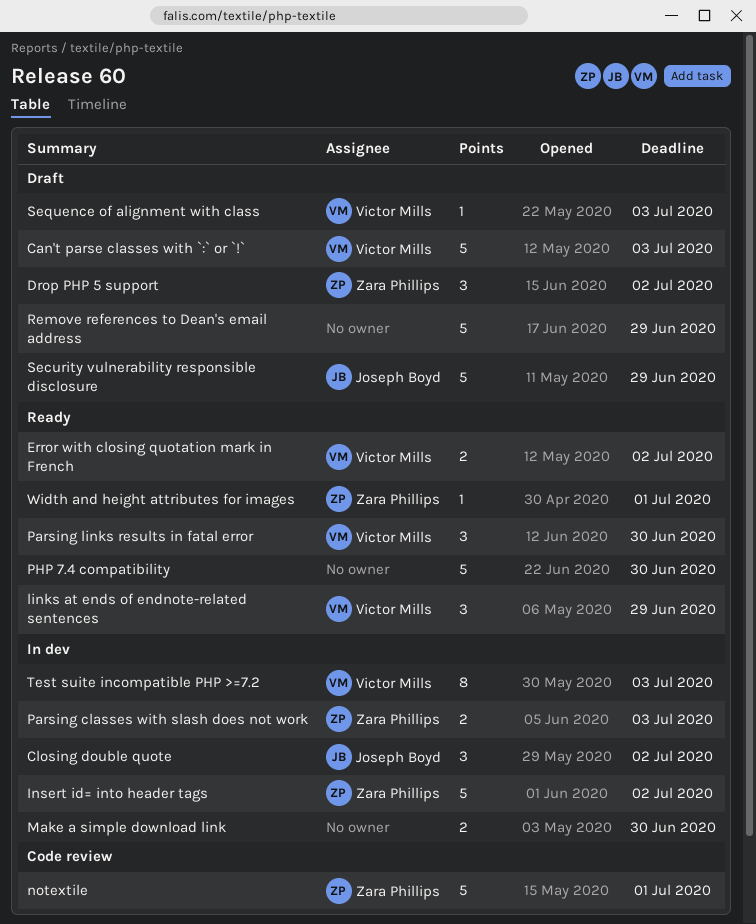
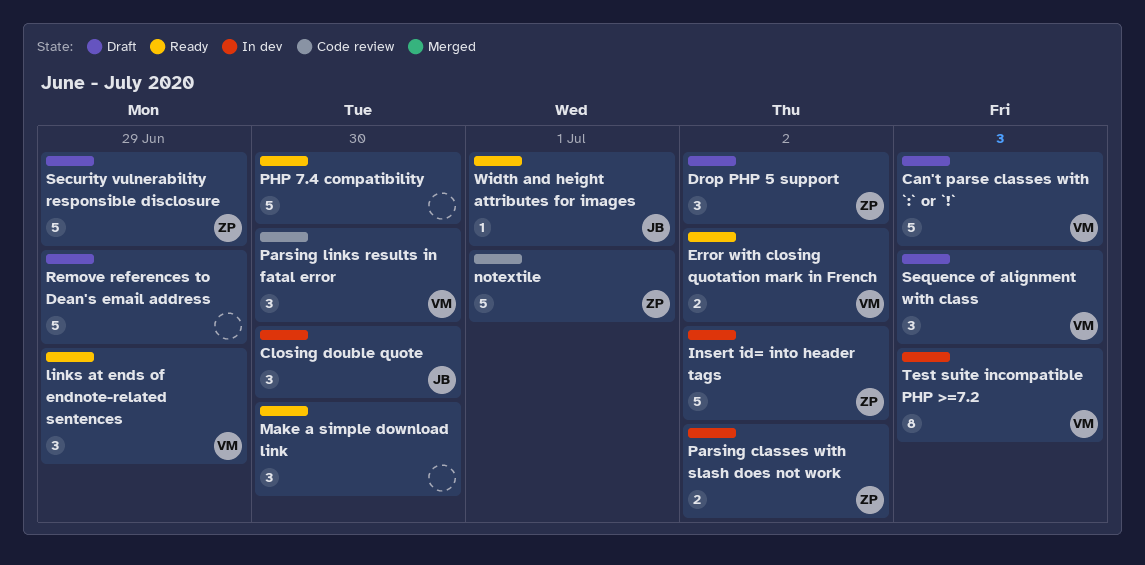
Closing double quote, due: Jul 2 -> Jun 30
Make a simple download link, status: In dev -> Ready
Make a simple download link, estimate: 2 -> 3
Parsing classes with slash does not work, due: Jul 3 -> Jul 2
Parsing links results in fatal error, status: Ready -> Code review
Security vulnerability responsible disclosure, owner: Joseph Boyd -> Zara Phillips
Sequence of alignment with class, estimate: 1 -> 3
Width and height attributes for images, owner: Zara Phillips -> Joseph Boyd

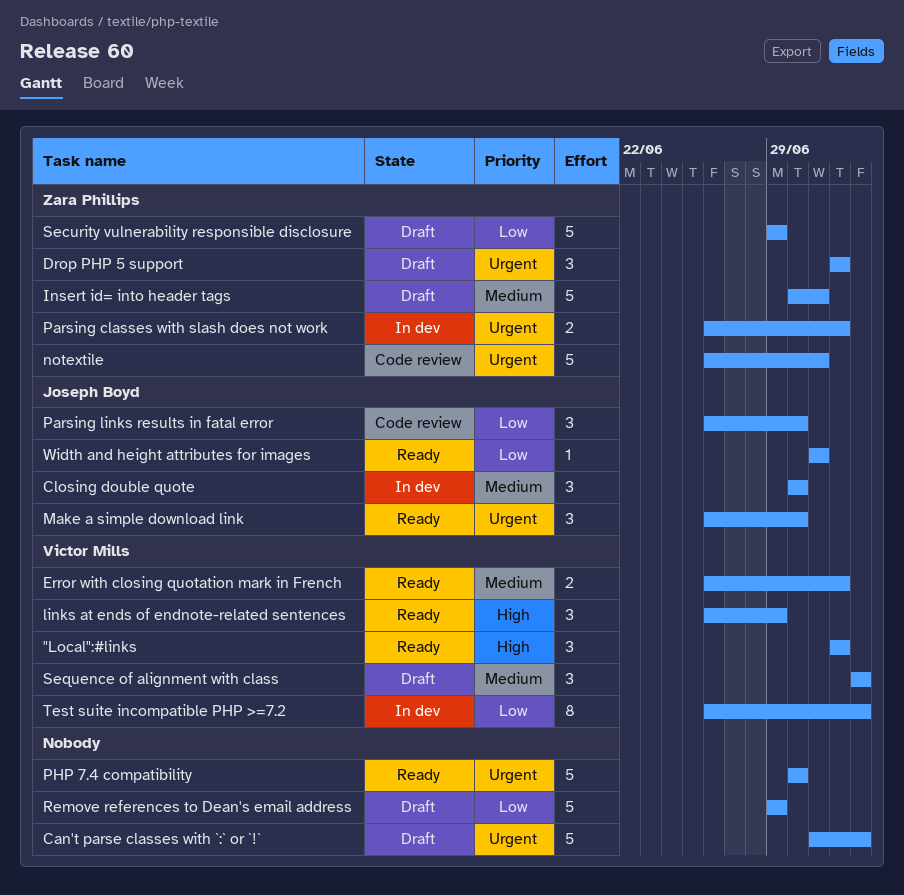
"Local":#links: none -> present
Can't parse classes with `:` or `!`, owner: Victor Mills -> none
Insert id= into header tags, status: In dev -> Draft
Insert id= into header tags, due: Jul 2 -> Jul 1
Make a simple download link, owner: none -> Joseph Boyd
Parsing links results in fatal error, owner: Victor Mills -> Joseph Boyd

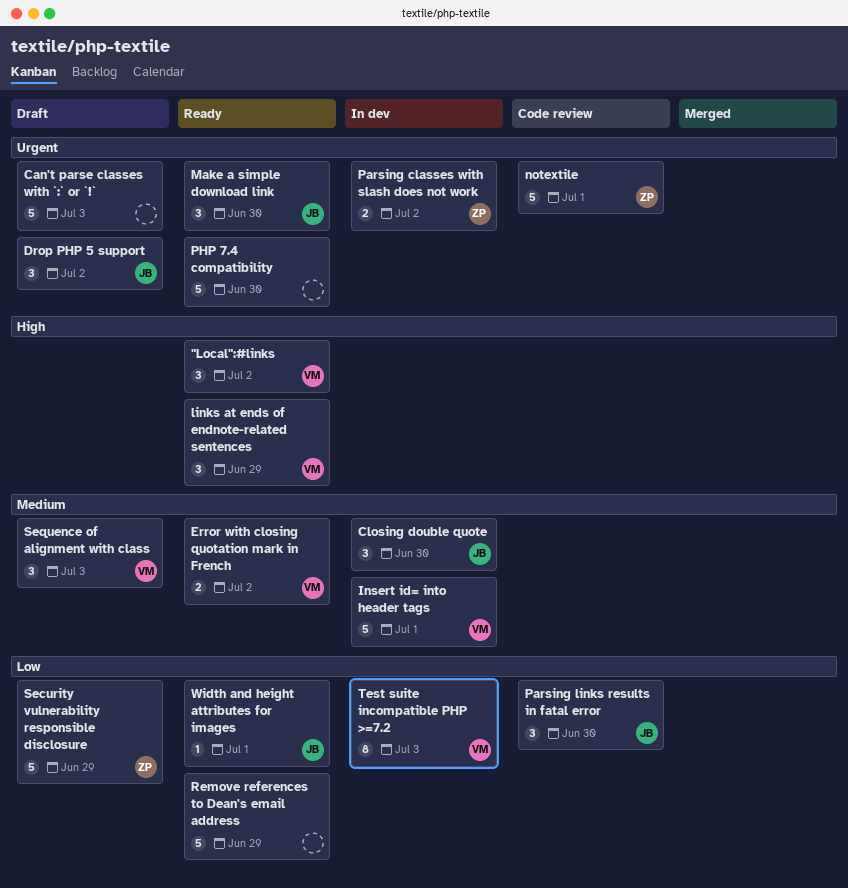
Drop PHP 5 support, owner: Zara Phillips -> Joseph Boyd
Insert id= into header tags, status: Draft -> In dev
Insert id= into header tags, owner: Zara Phillips -> Victor Mills
Remove references to Dean's email address, status: Draft -> Ready

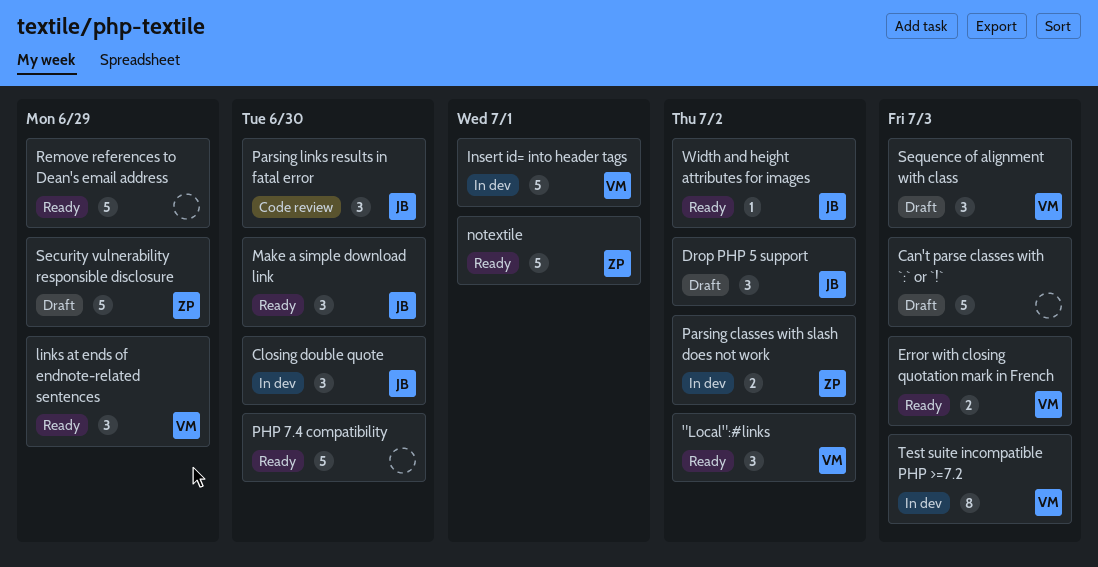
Error with closing quotation mark in French, due: Jul 2 -> Jul 3
notextile, status: Code review -> Ready
Width and height attributes for images, due: Jul 1 -> Jul 2

